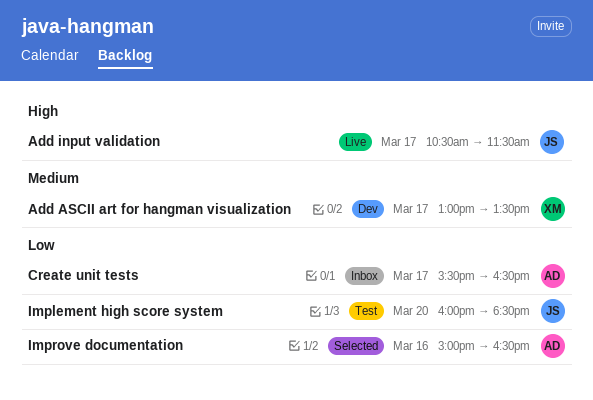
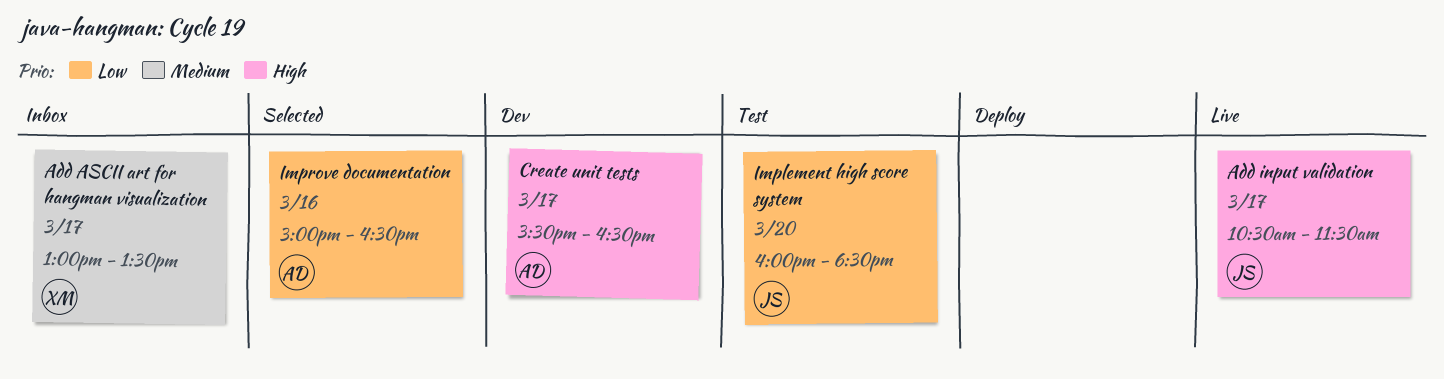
Add ASCII art for hangman visualization, status: Dev -> Inbox
Create unit tests, status: Inbox -> Dev
Create unit tests, priority: Low -> High

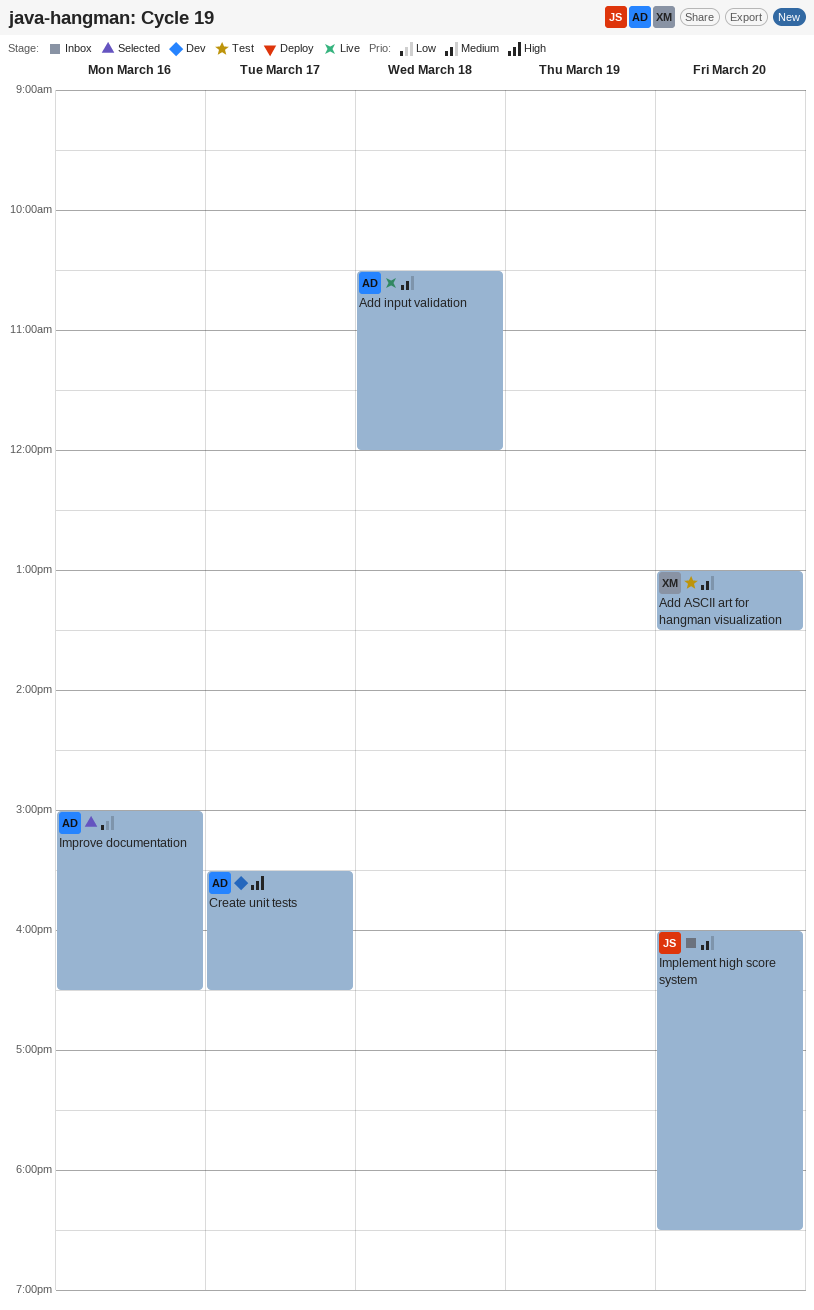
Add ASCII art for hangman visualization, status: Inbox -> Test
Add ASCII art for hangman visualization, day: Mar 17 -> Mar 20
Add input validation, owner: JS -> AD
Add input validation, priority: High -> Medium
Add input validation, day: Mar 17 -> Mar 18
Add input validation, ends: 11:30 -> 12:00
Implement high score system, status: Test -> Inbox
Implement high score system, priority: Low -> Medium

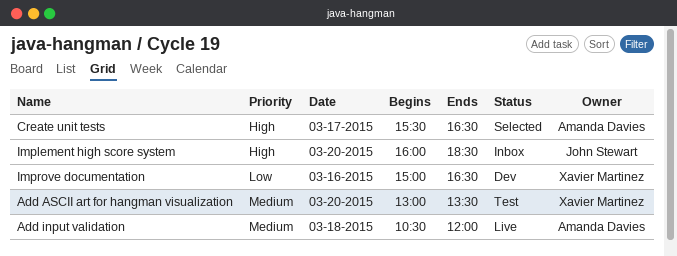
Create unit tests, status: Dev -> Selected
Implement high score system, priority: Medium -> High
Improve documentation, status: Selected -> Dev
Improve documentation, owner: Amanda Davies -> Xavier Martinez

